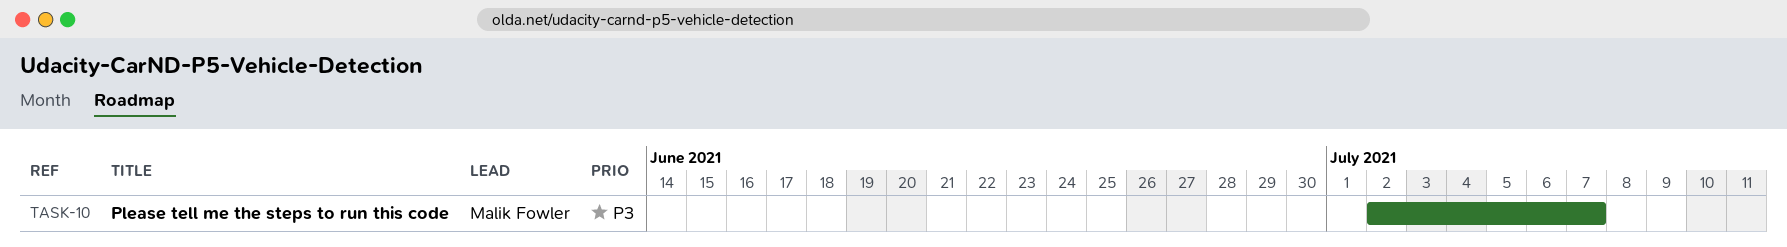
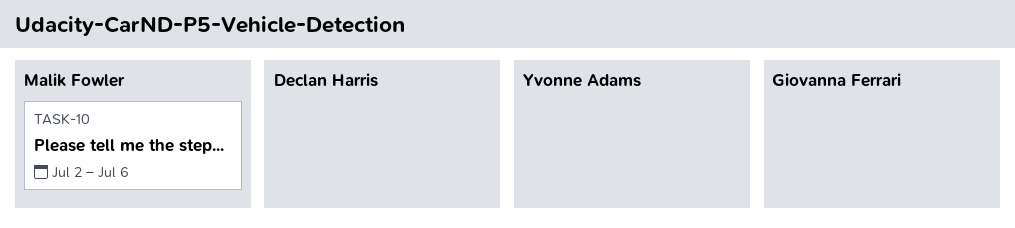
TASK-10, due: Jul 7 -> Jul 6

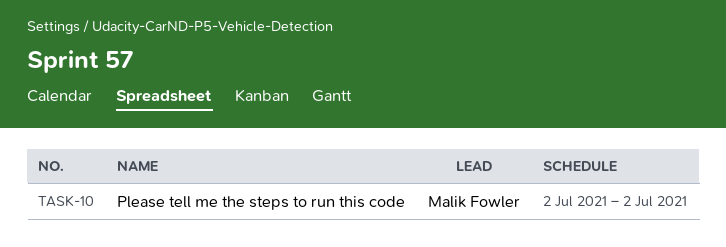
TASK-10, due: Jul 6 -> Jul 2

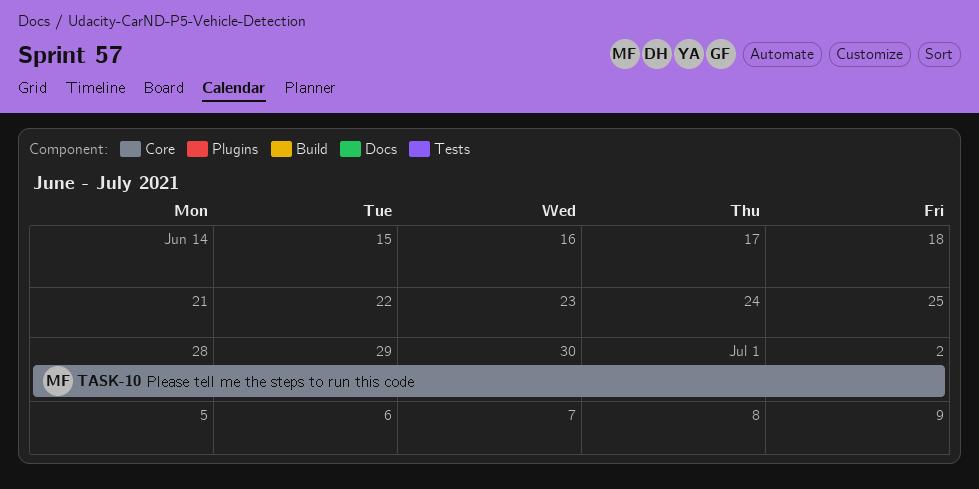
TASK-10, start: Jul 2 -> Jun 28

